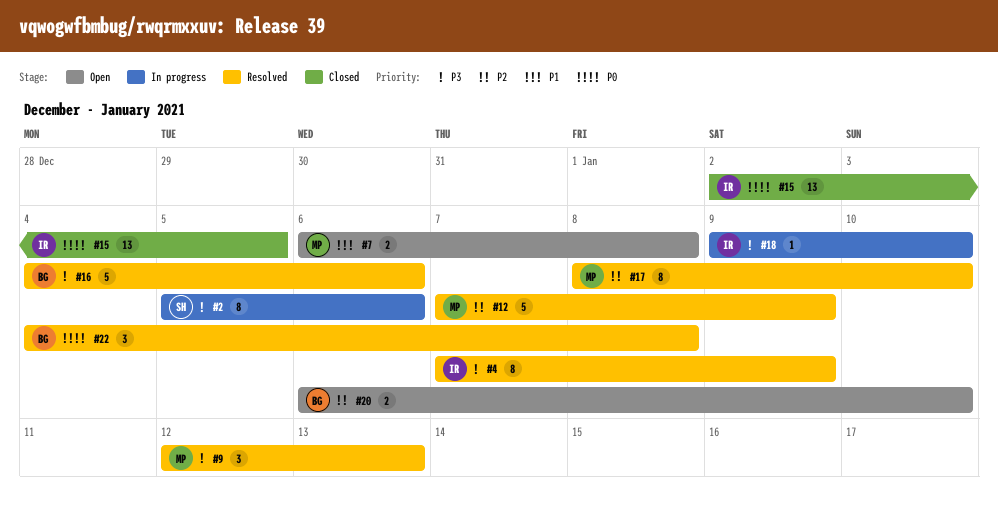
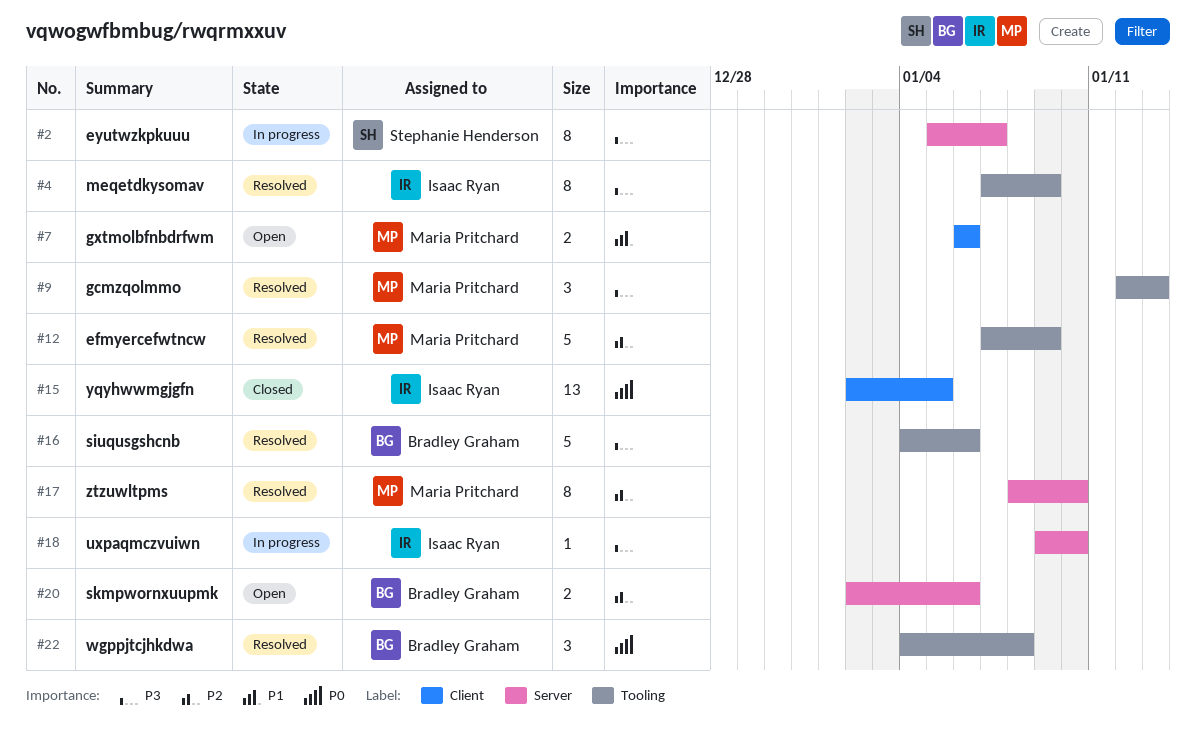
#2, due: Jan 6 -> Jan 7
#7, due: Jan 8 -> Jan 6
#20, start: Jan 6 -> Jan 2
#20, due: Jan 10 -> Jan 6

